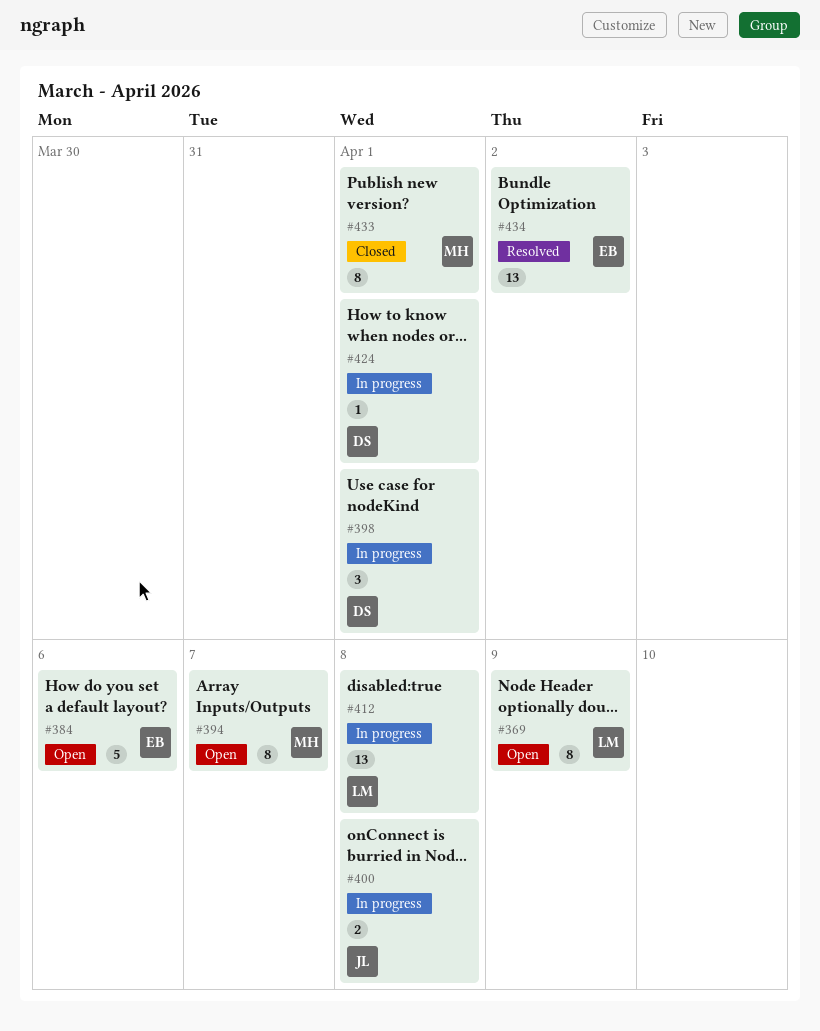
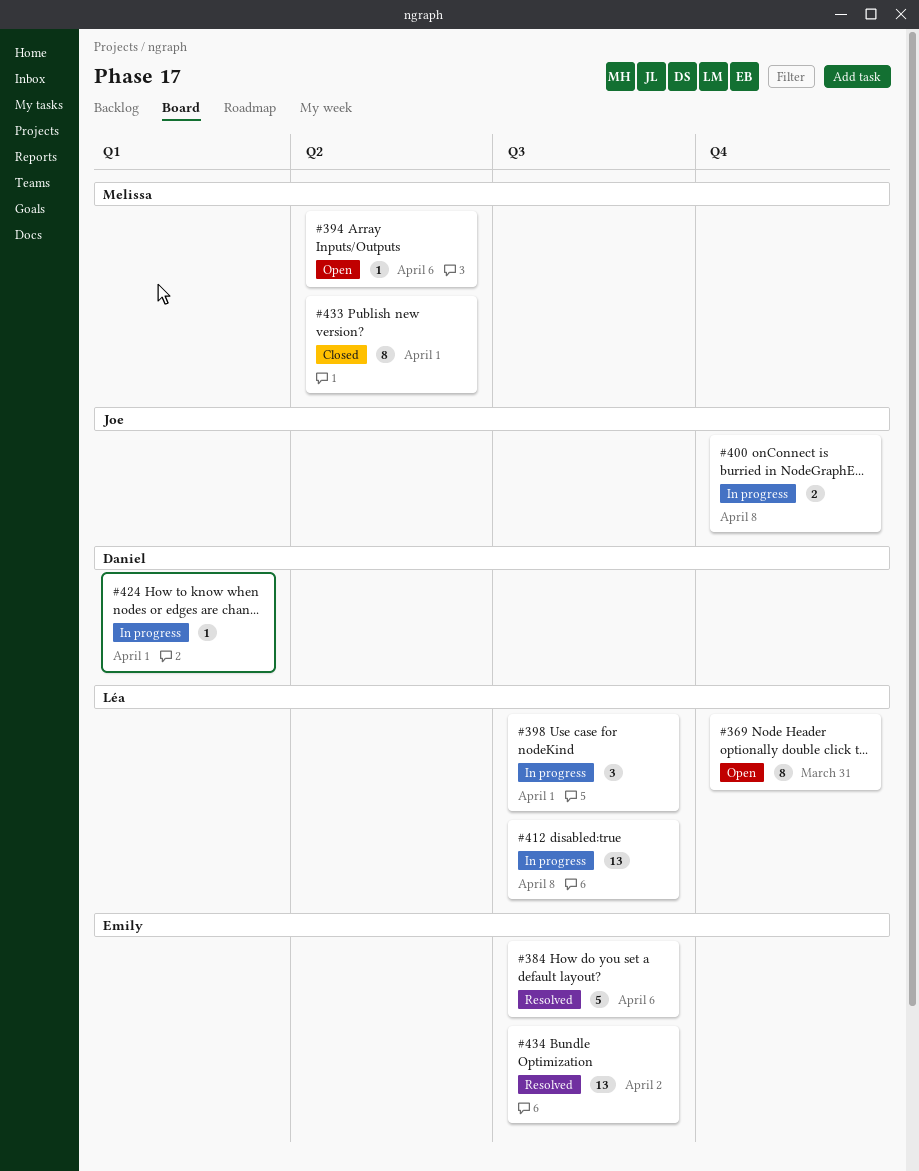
#369, due: Apr 9 -> Mar 31
#384, status: Open -> Resolved
#394, estimate: 8 -> 1
#394, due: Apr 7 -> Apr 6
#398, owner: Daniel -> Léa

